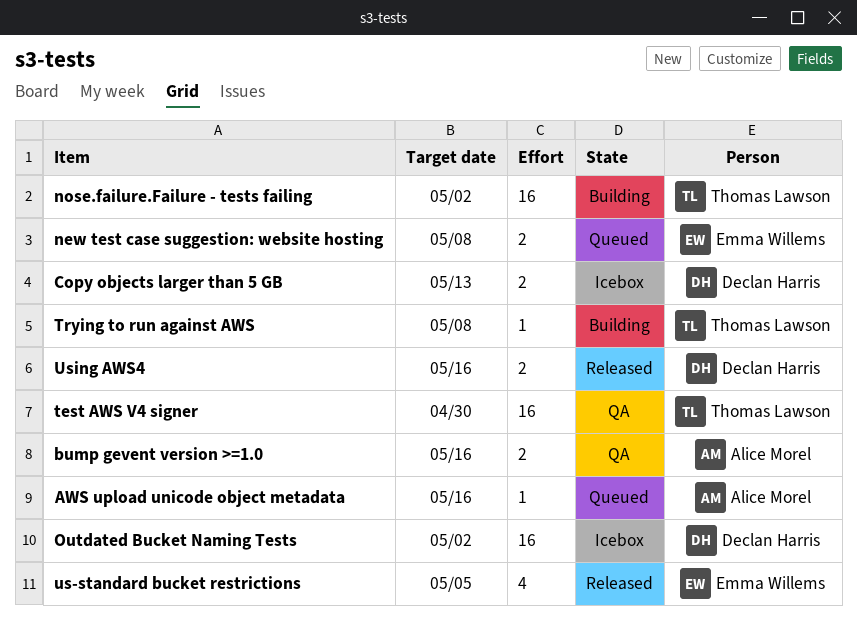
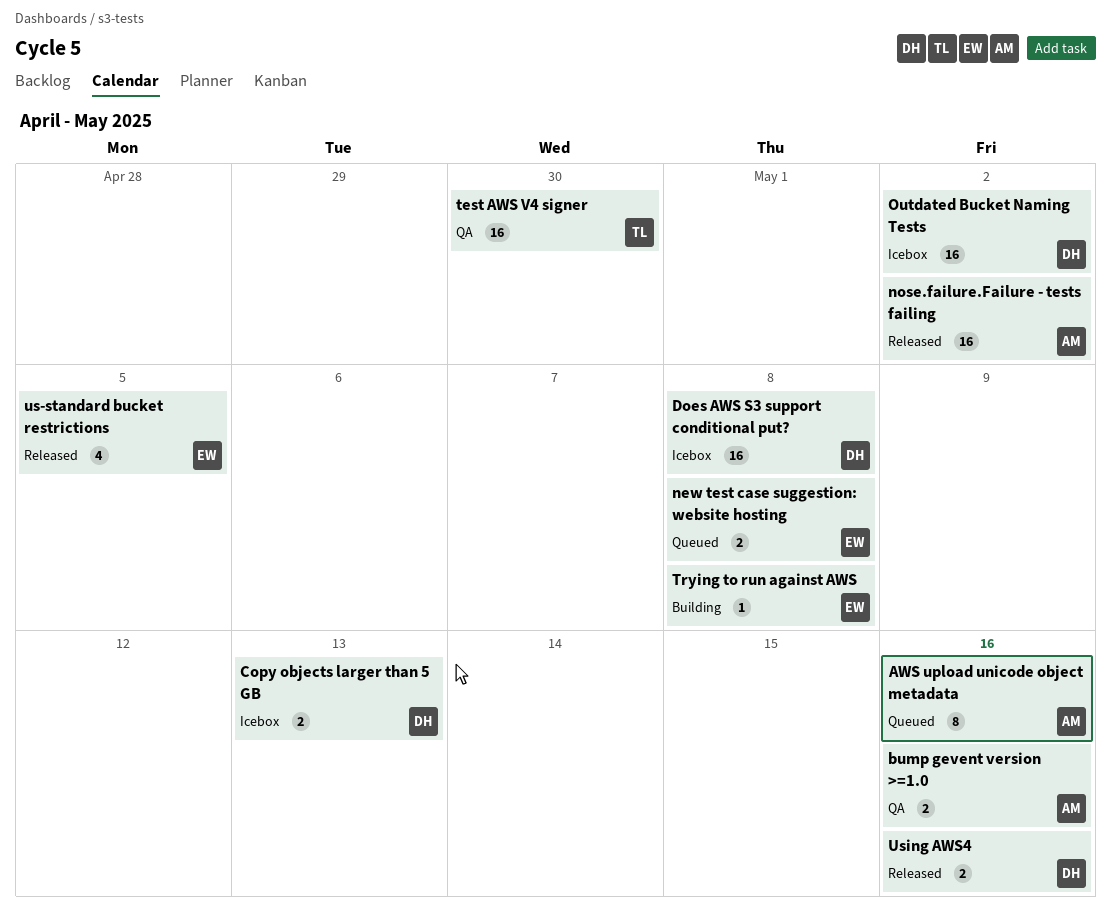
AWS upload unicode object metadata, estimate: 1 -> 8
Does AWS S3 support conditional put?: none -> present
nose.failure.Failure - tests failing, status: Building -> Released
nose.failure.Failure - tests failing, owner: Thomas Lawson -> Alice Morel
Trying to run against AWS, owner: Thomas Lawson -> Emma Willems

